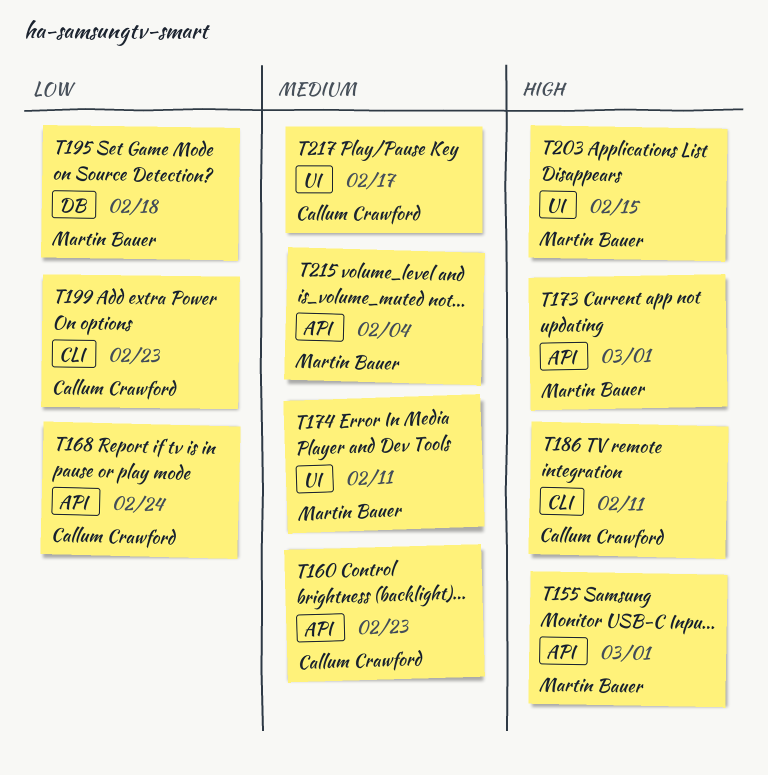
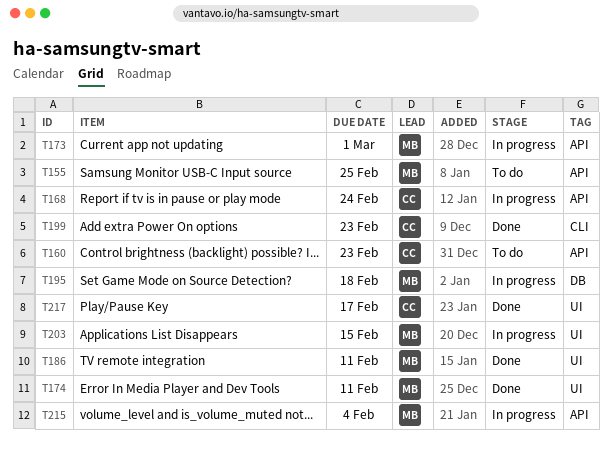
T155, due: Mar 1 -> Feb 25
T186, owner: Callum Crawford -> Martin Bauer
T186, label: CLI -> UI

